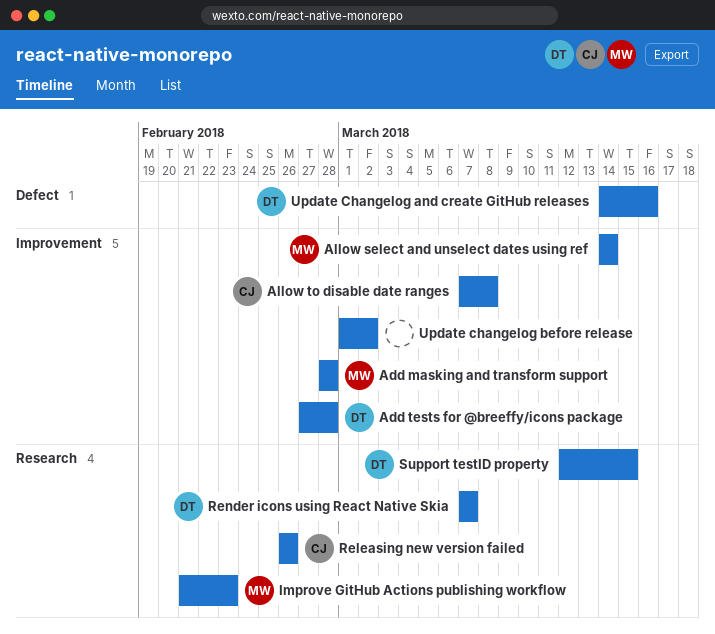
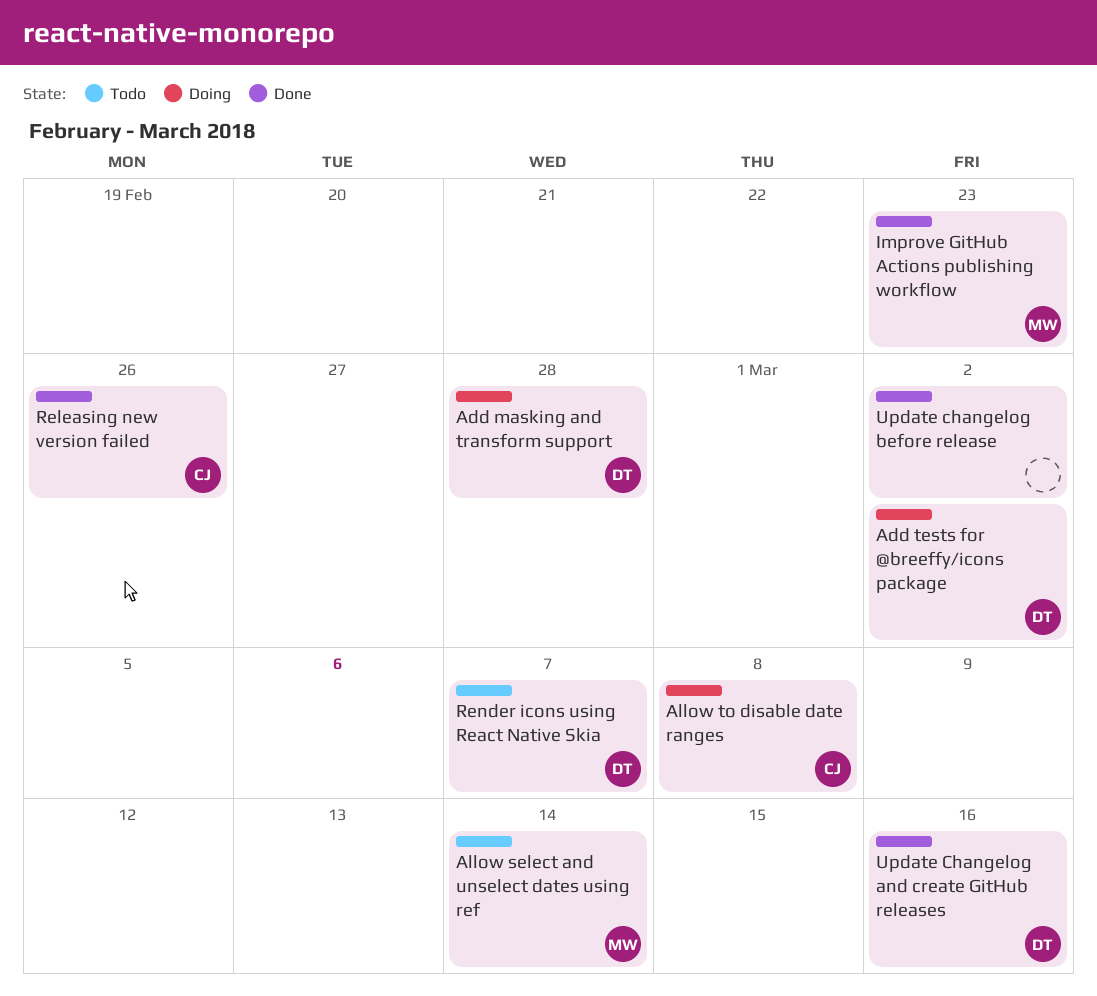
Add masking and transform support, owner: MW -> DT
Add tests for @breeffy/icons package, due: Feb 28 -> Mar 2
Support testID property: present -> none

